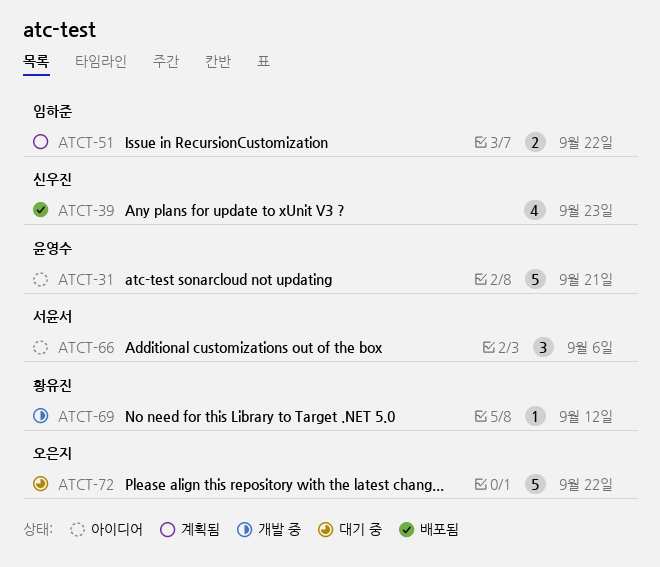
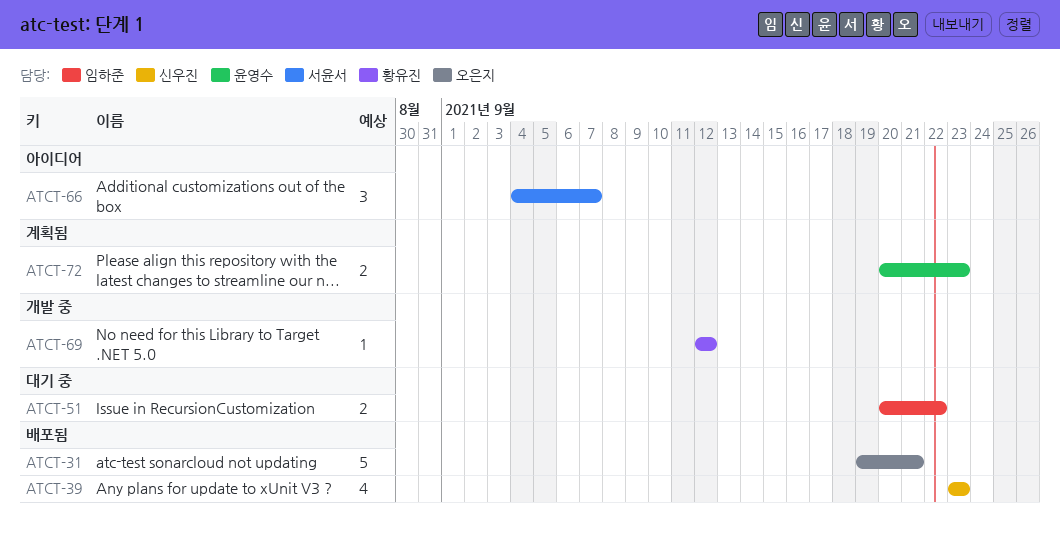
ATCT-31, status: 아이디어 -> 배포됨
ATCT-31, owner: 윤영수 -> 오은지
ATCT-51, status: 계획됨 -> 대기 중
ATCT-66, due: Sep 6 -> Sep 7
ATCT-72, status: 대기 중 -> 계획됨
ATCT-72, owner: 오은지 -> 윤영수
ATCT-72, estimate: 5 -> 2
ATCT-72, due: Sep 22 -> Sep 23

